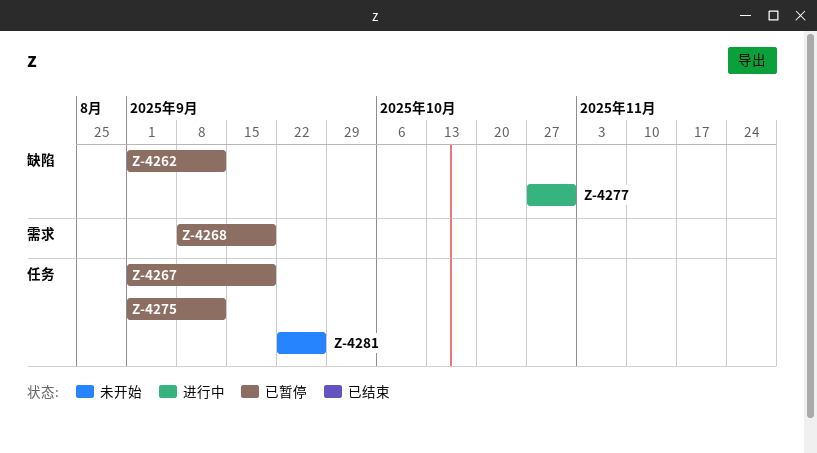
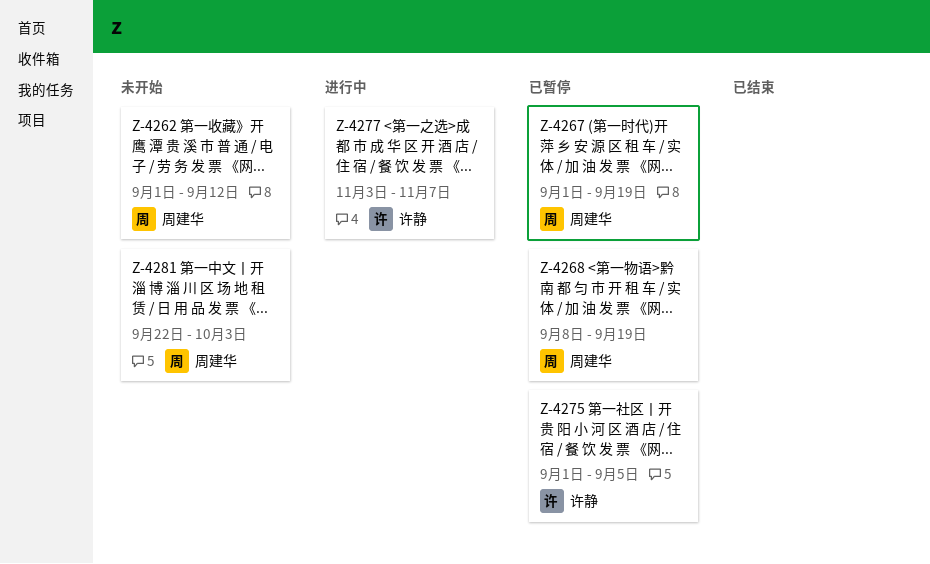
Z-4262, status: 已暂停 -> 未开始
Z-4275, due: Sep 12 -> Sep 5
Z-4277, start: Oct 27 -> Nov 3
Z-4277, due: Oct 31 -> Nov 7
Z-4281, due: Sep 26 -> Oct 3

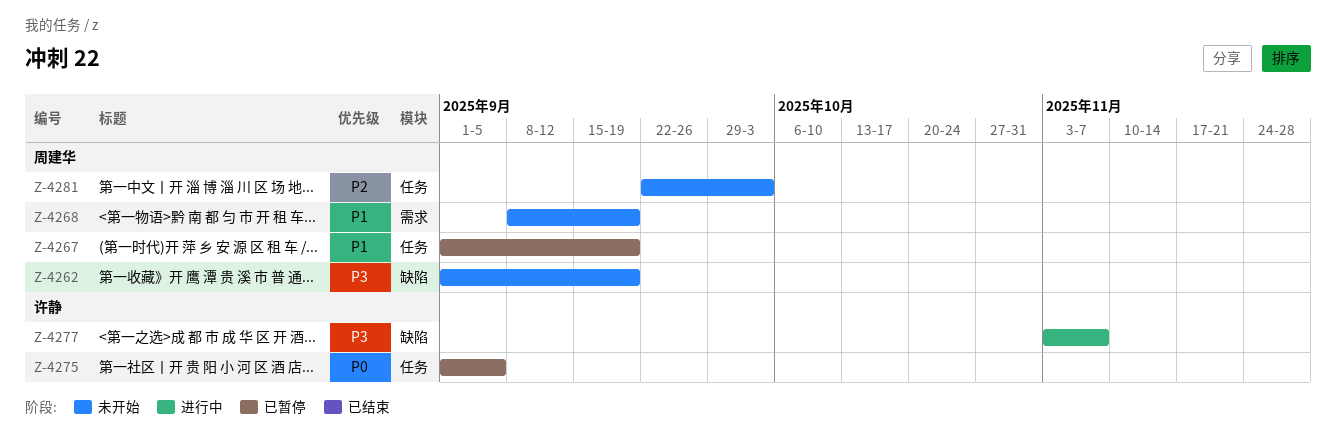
Z-4262, due: Sep 12 -> Sep 19
Z-4268, status: 已暂停 -> 未开始

